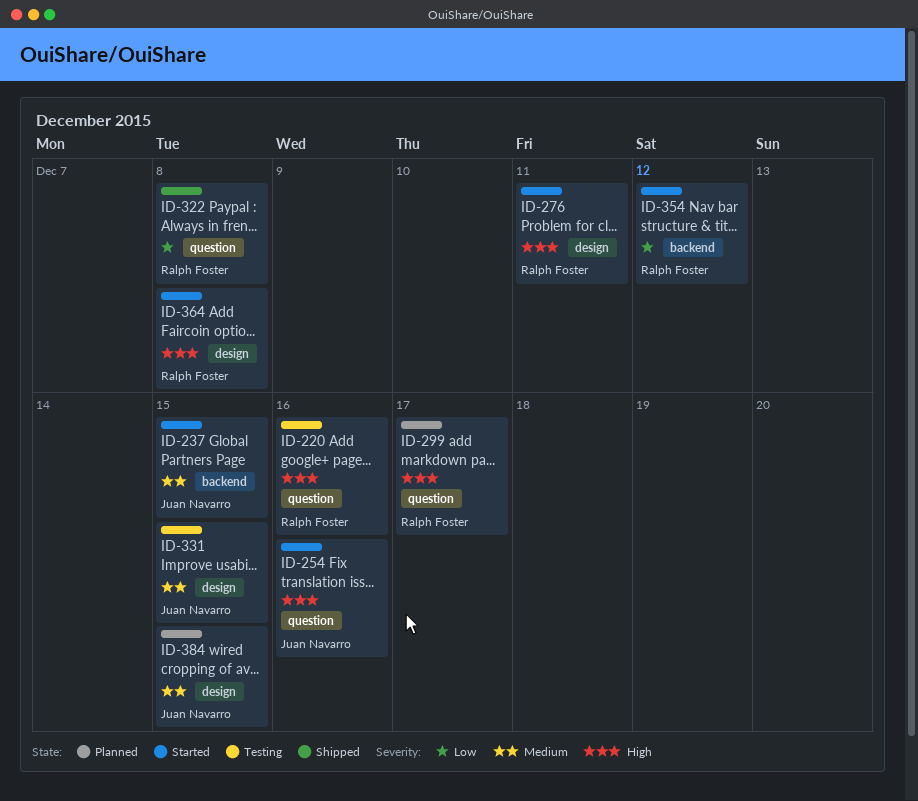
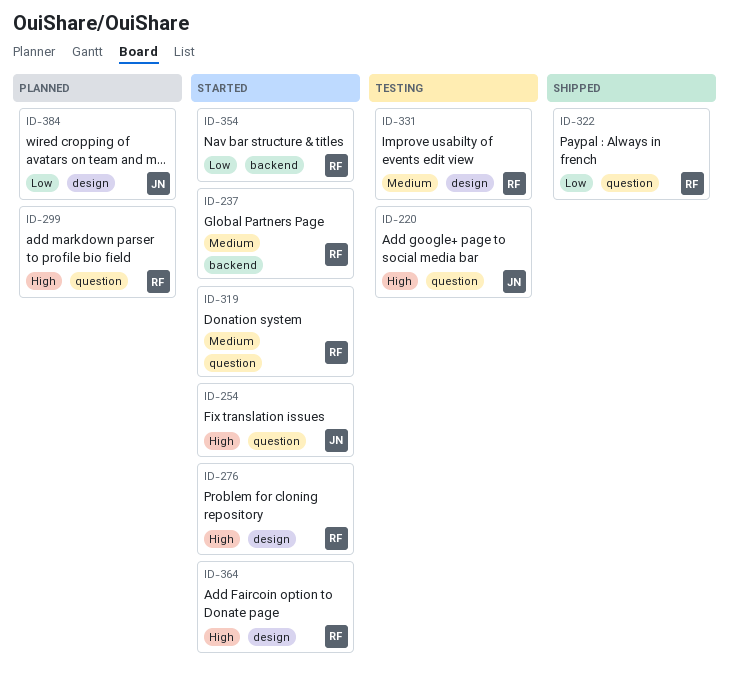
ID-220, owner: Ralph Foster -> Juan Navarro
ID-237, owner: Juan Navarro -> Ralph Foster
ID-319: none -> present
ID-331, owner: Juan Navarro -> Ralph Foster
ID-384, priority: Medium -> Low

